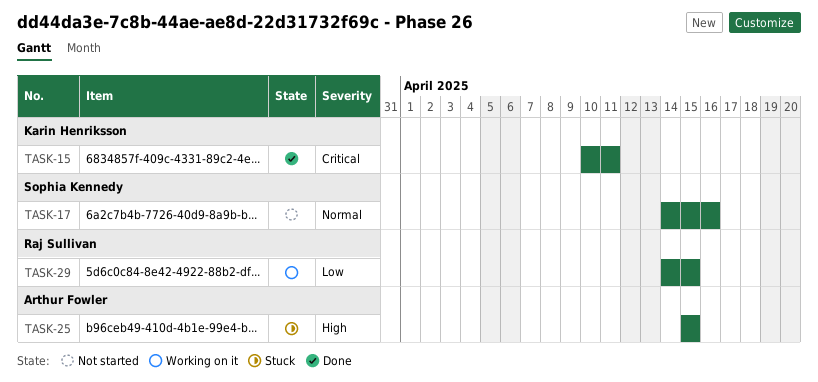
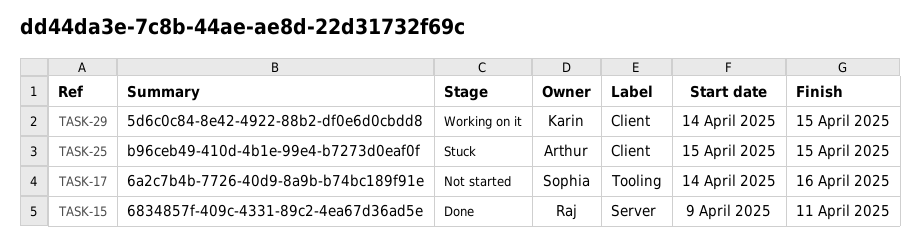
TASK-15, owner: Karin Henriksson -> Raj Sullivan
TASK-15, start: Apr 10 -> Apr 9
TASK-29, owner: Raj Sullivan -> Karin Henriksson

